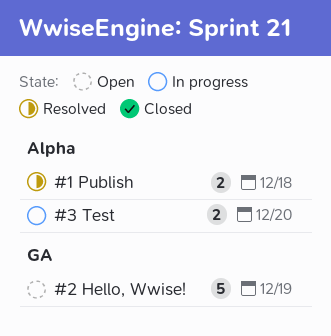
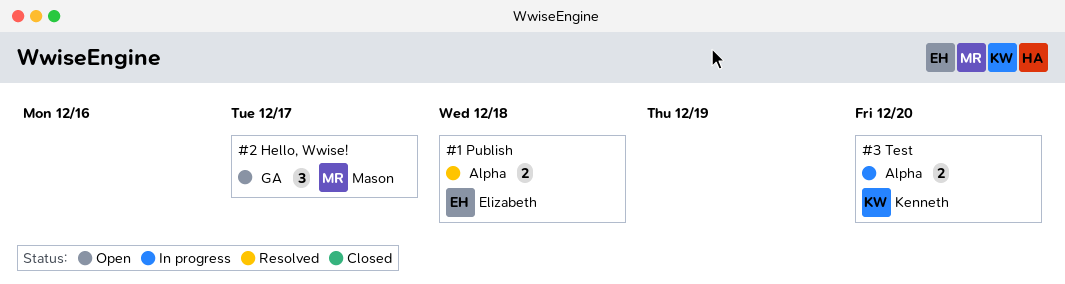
#2 Hello, Wwise!, estimate: 5 -> 3
#2 Hello, Wwise!, due: Dec 19 -> Dec 17

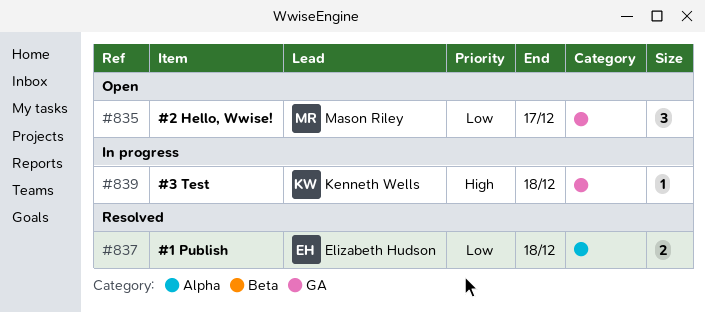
#3 Test, label: Alpha -> GA
#3 Test, estimate: 2 -> 1
#3 Test, due: Dec 20 -> Dec 18

